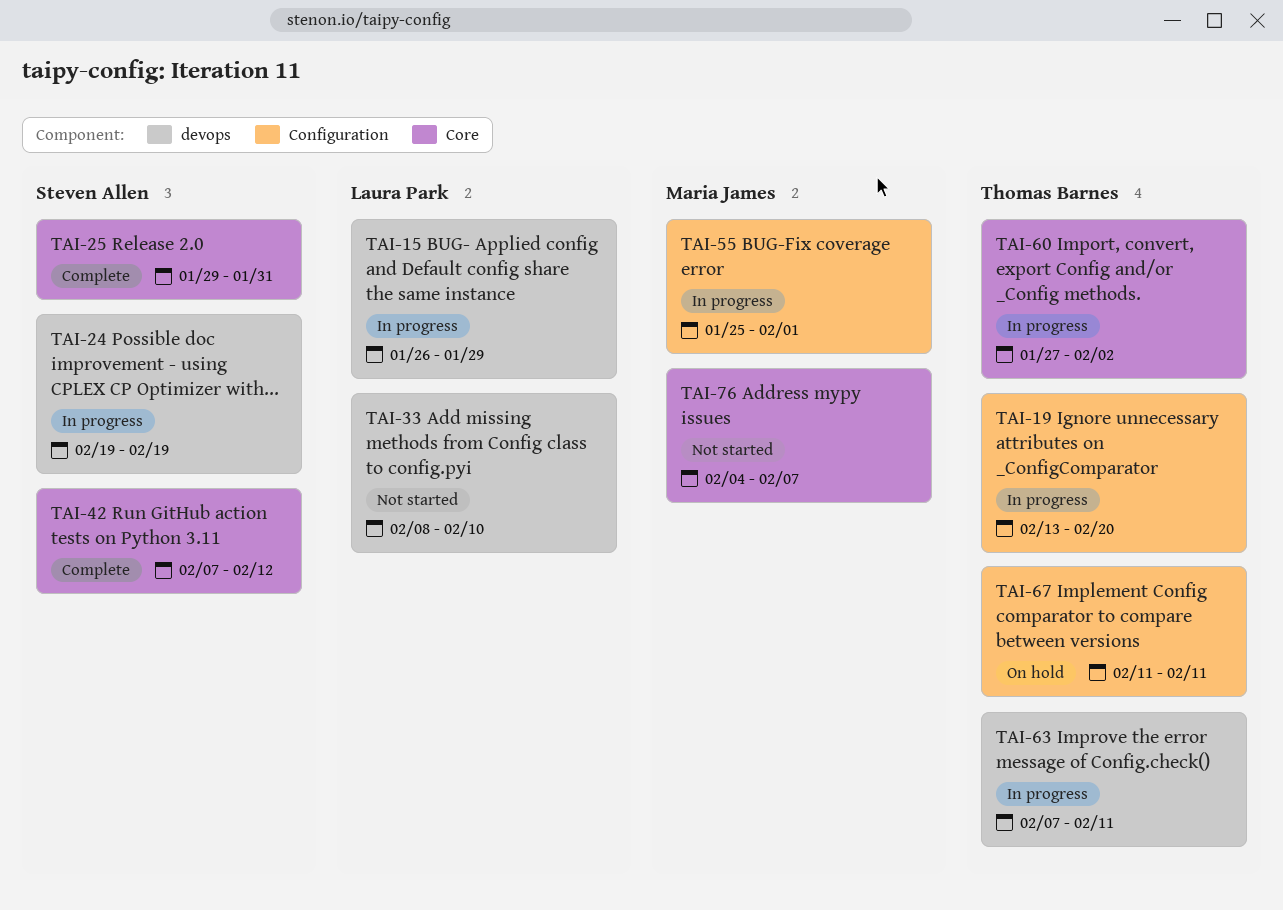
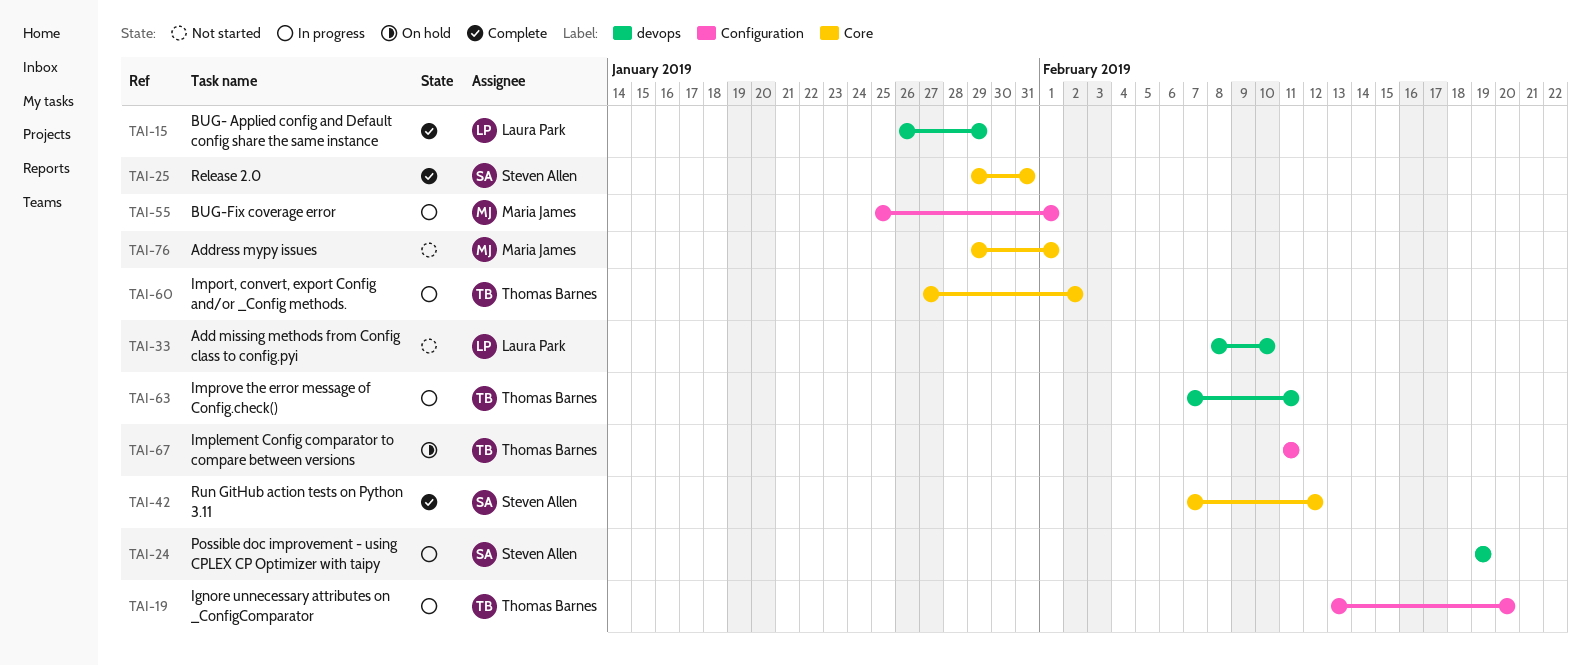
TAI-15, status: In progress -> Complete
TAI-76, start: Feb 4 -> Jan 29
TAI-76, due: Feb 7 -> Feb 1

